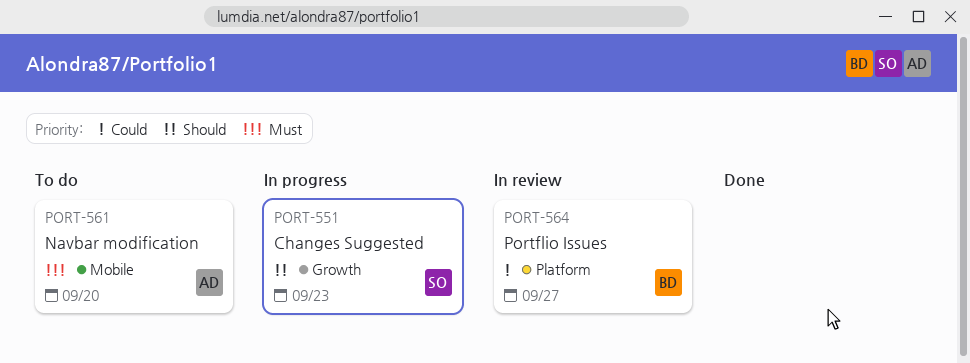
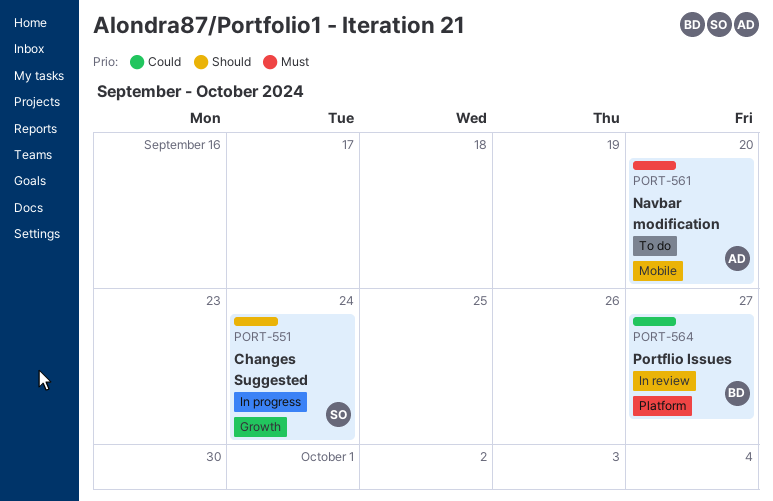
PORT-551, due: Sep 23 -> Sep 24

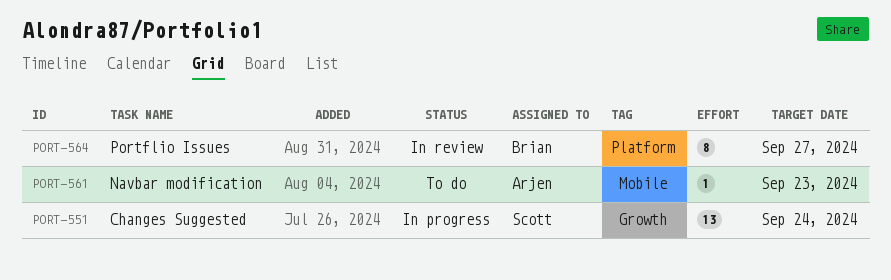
PORT-561, due: Sep 20 -> Sep 23

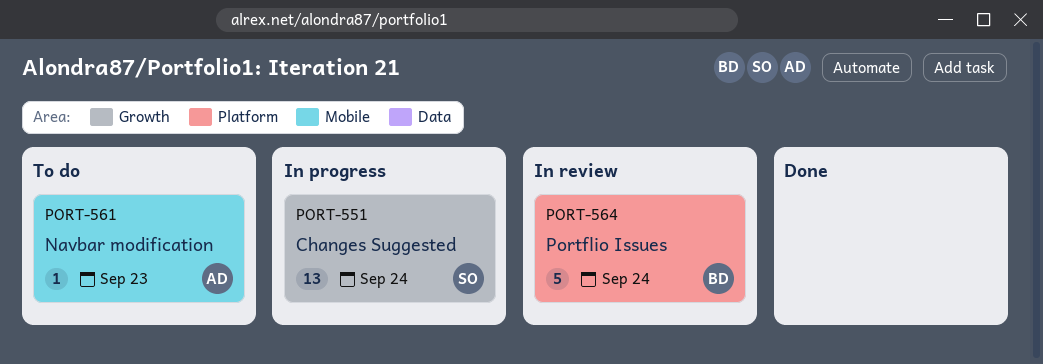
PORT-564, estimate: 8 -> 5
PORT-564, due: Sep 27 -> Sep 24

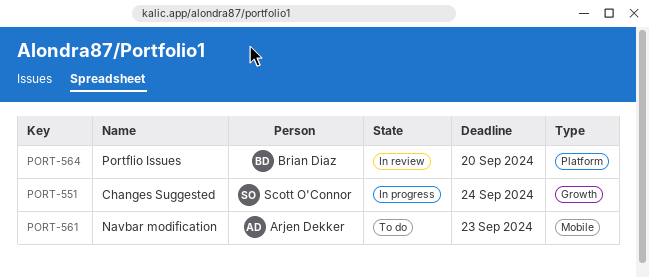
PORT-564, due: Sep 24 -> Sep 20

